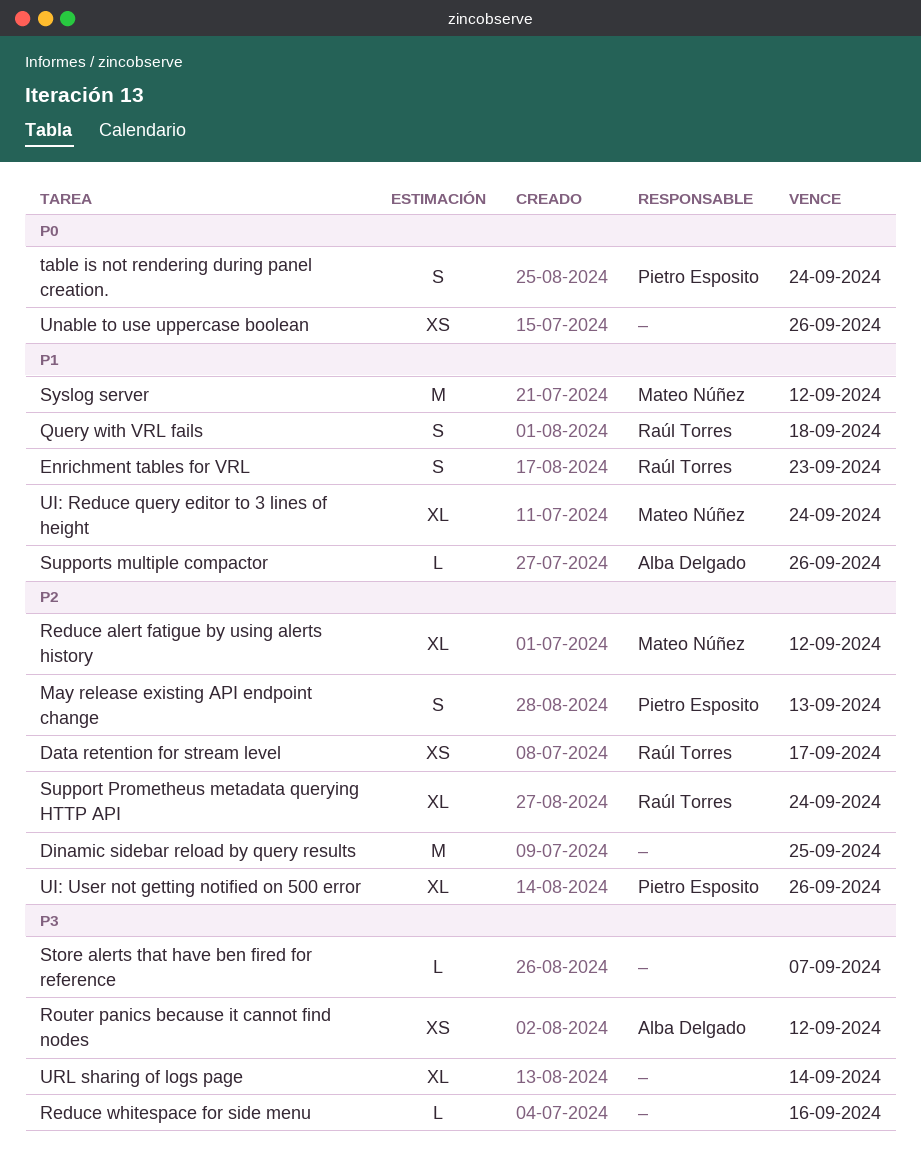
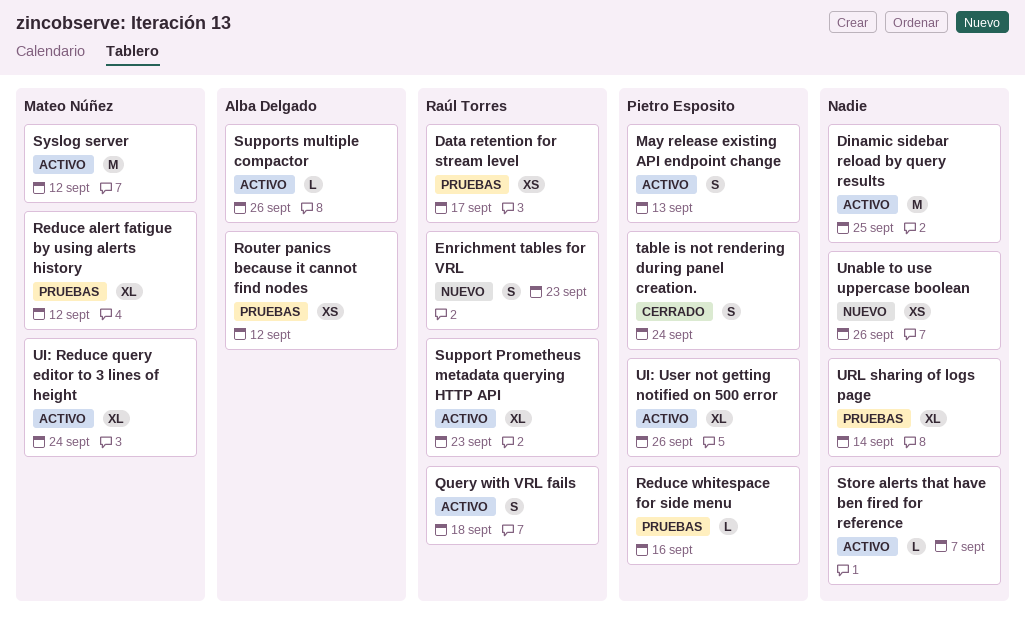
Reduce whitespace for side menu, owner: none -> Pietro Esposito
Support Prometheus metadata querying HTTP API, due: Sep 24 -> Sep 23

